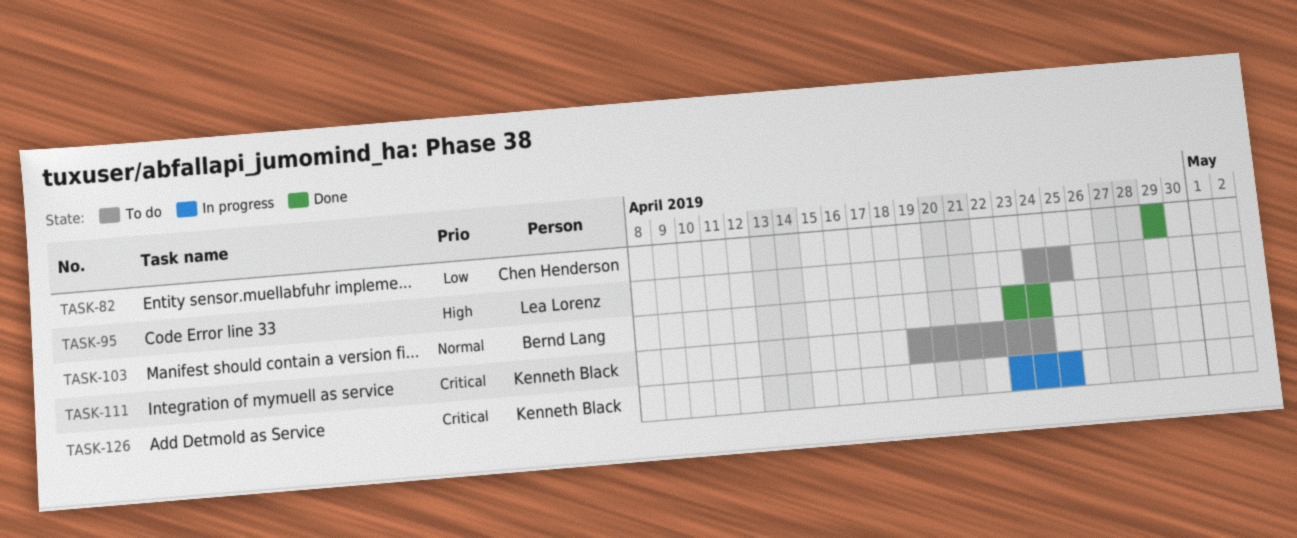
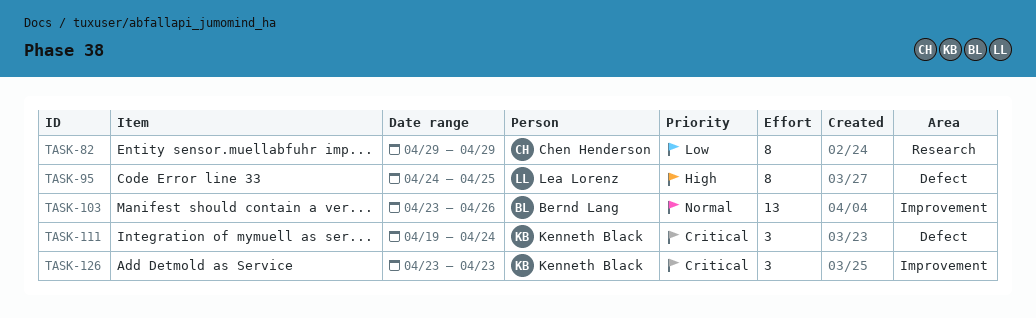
TASK-103, due: Apr 24 -> Apr 26
TASK-126, due: Apr 25 -> Apr 23

